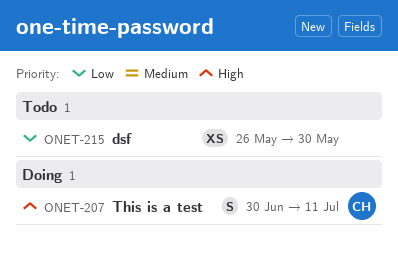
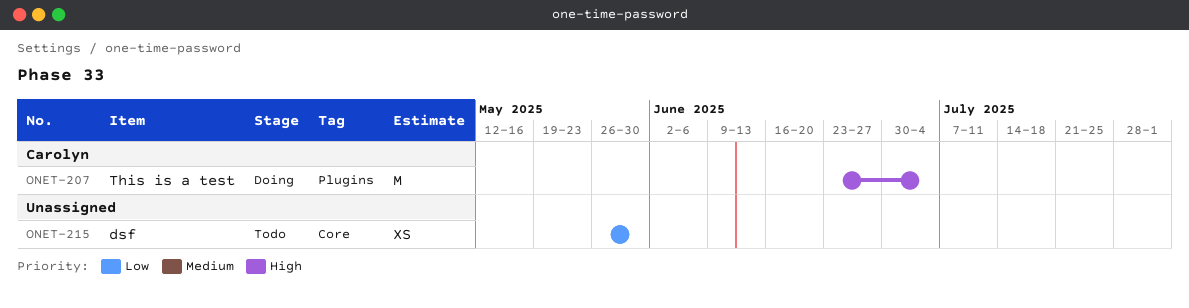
ONET-207, estimate: S -> M
ONET-207, start: Jun 30 -> Jun 23
ONET-207, due: Jul 11 -> Jul 4

